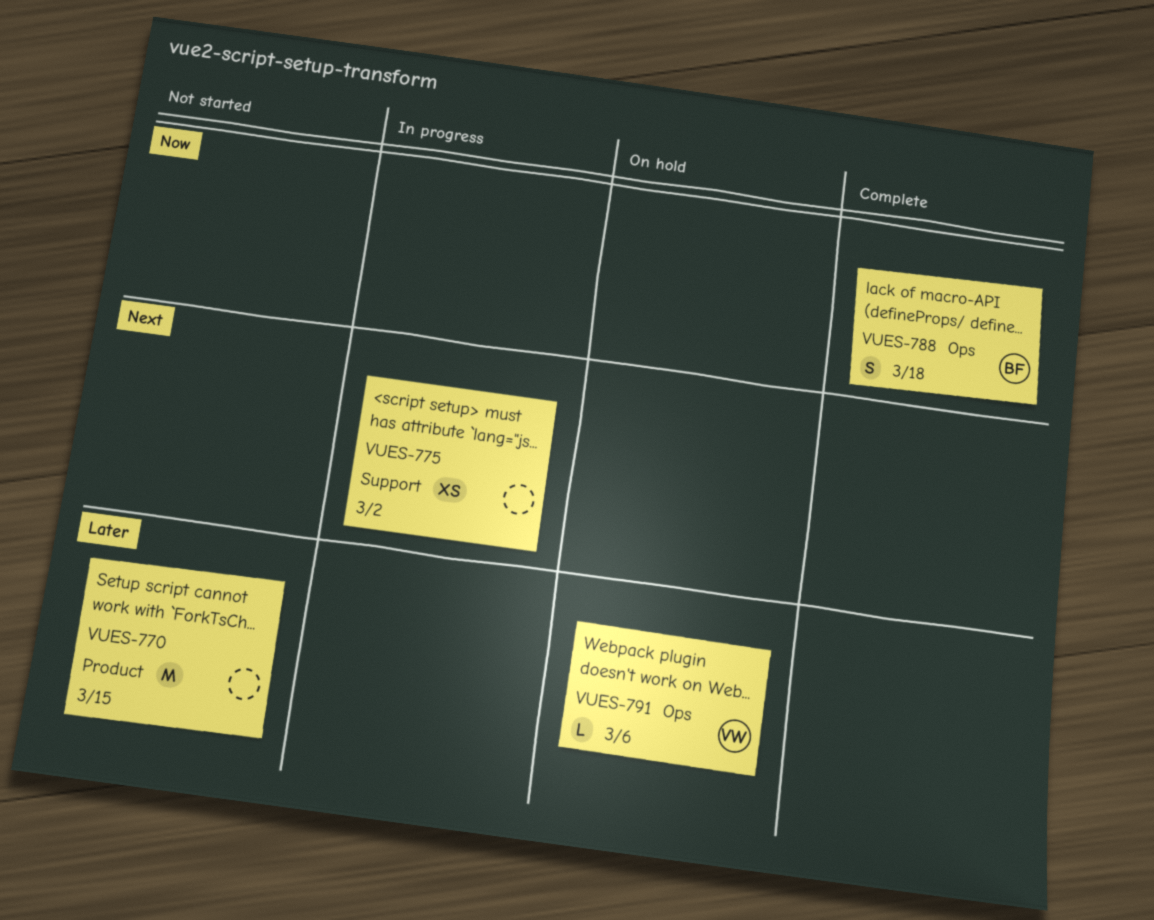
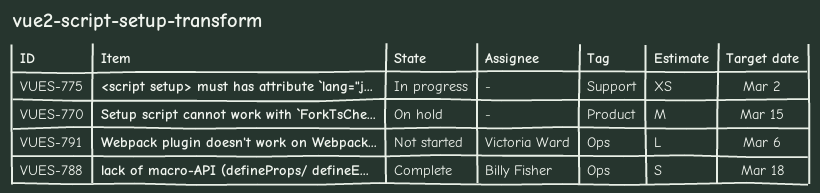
VUES-770, status: Not started -> On hold
VUES-791, status: On hold -> Not started

